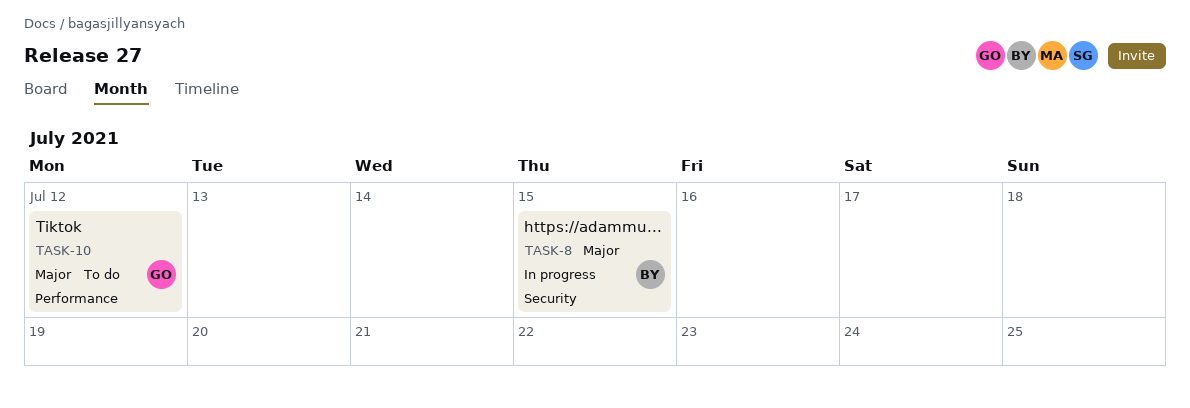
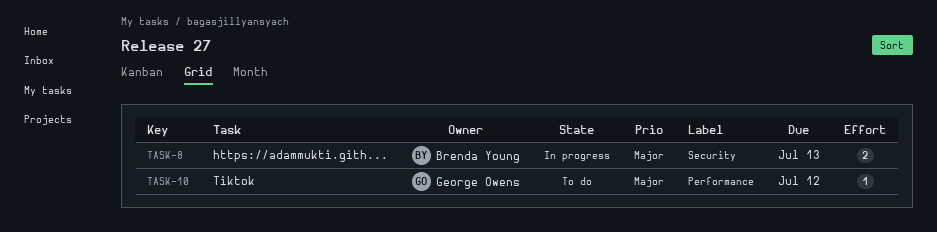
TASK-8, due: Jul 15 -> Jul 13

